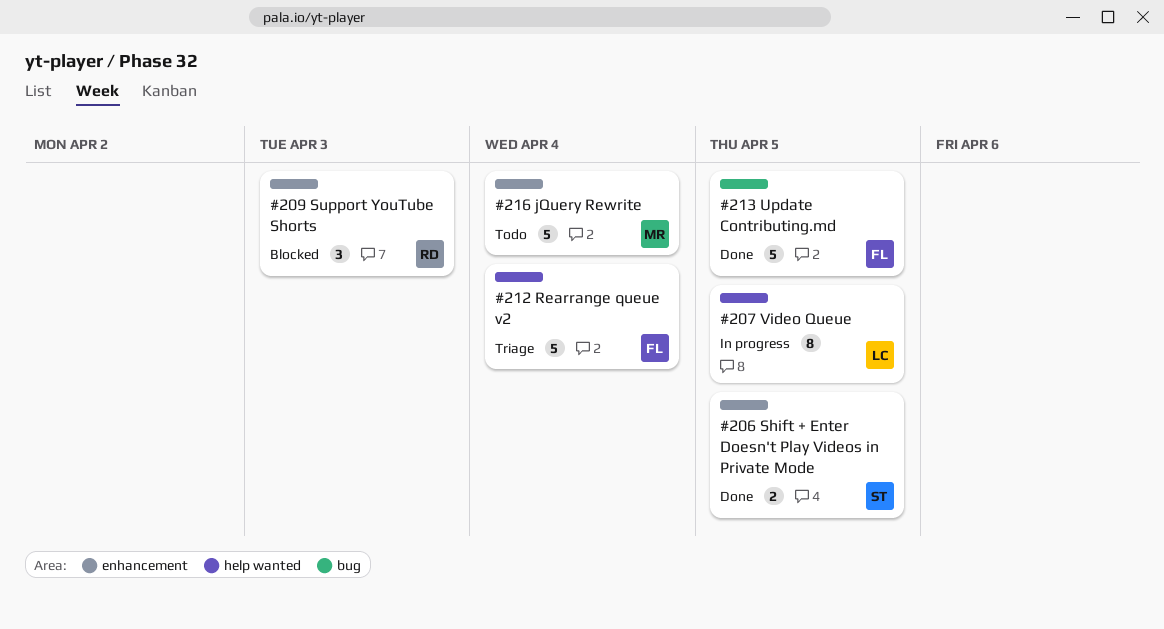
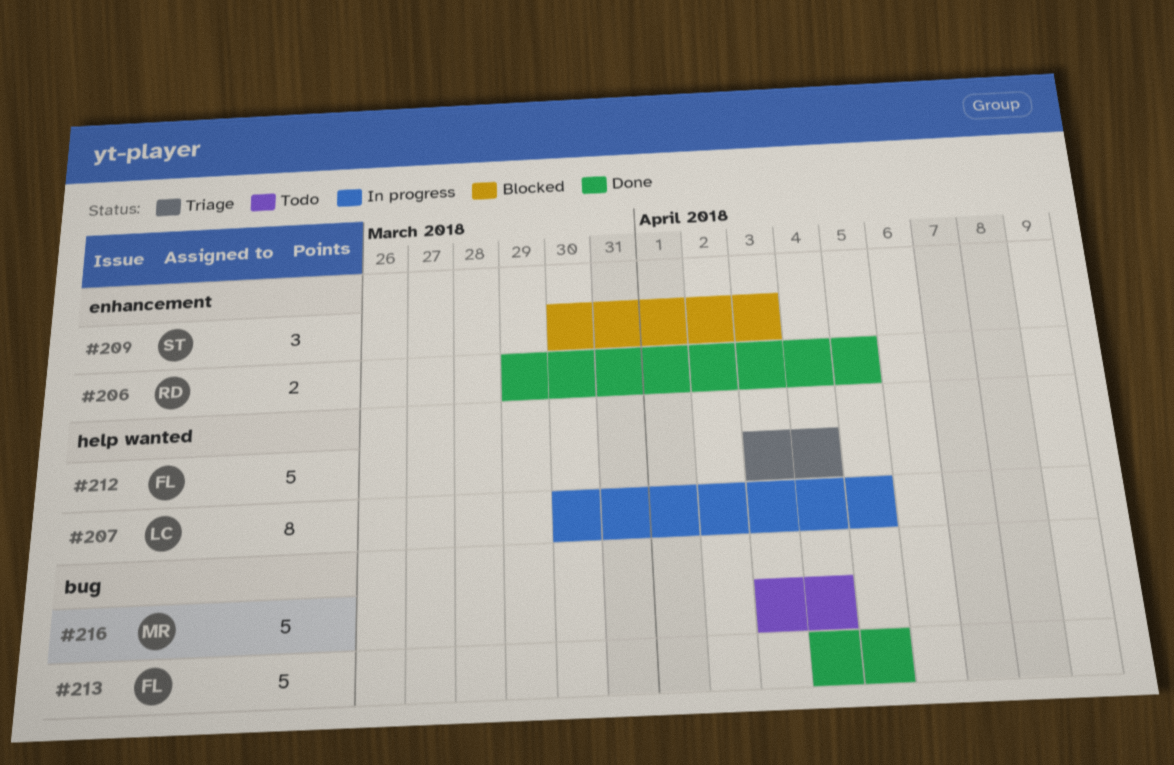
#206, owner: ST -> RD
#209, owner: RD -> ST
#216, label: enhancement -> bug

